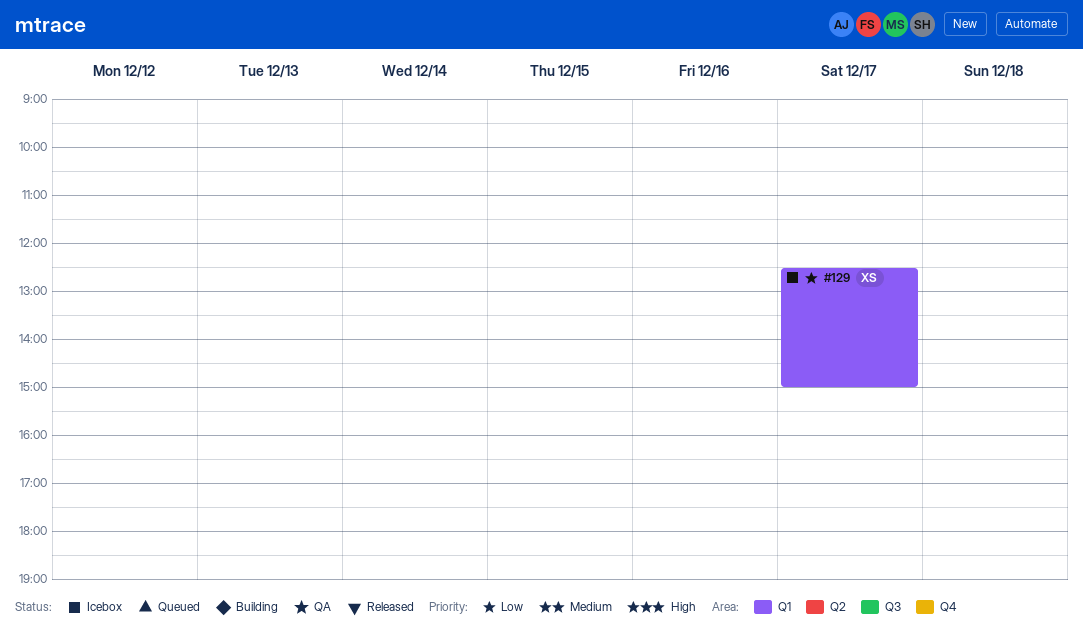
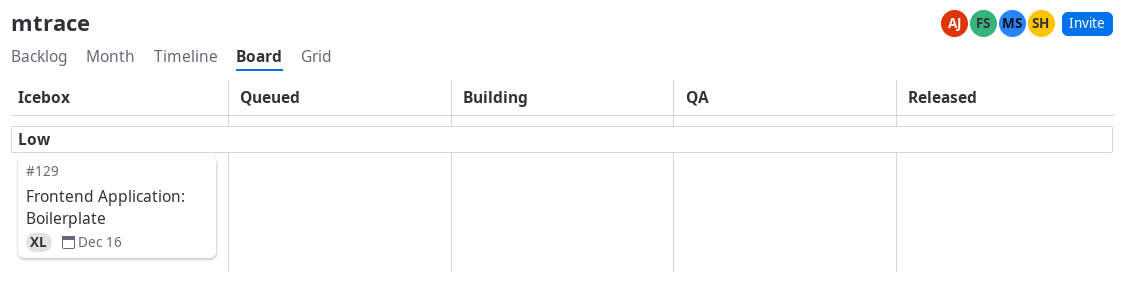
#129, estimate: XS -> XL
#129, day: Dec 17 -> Dec 16

